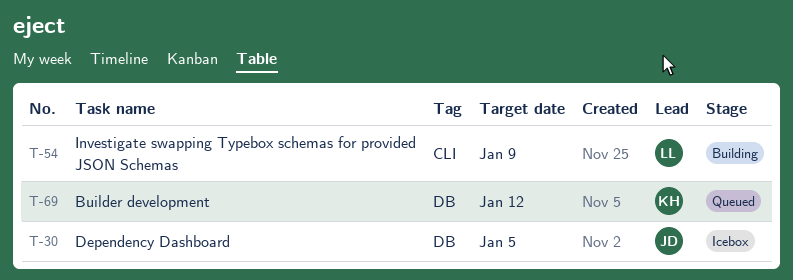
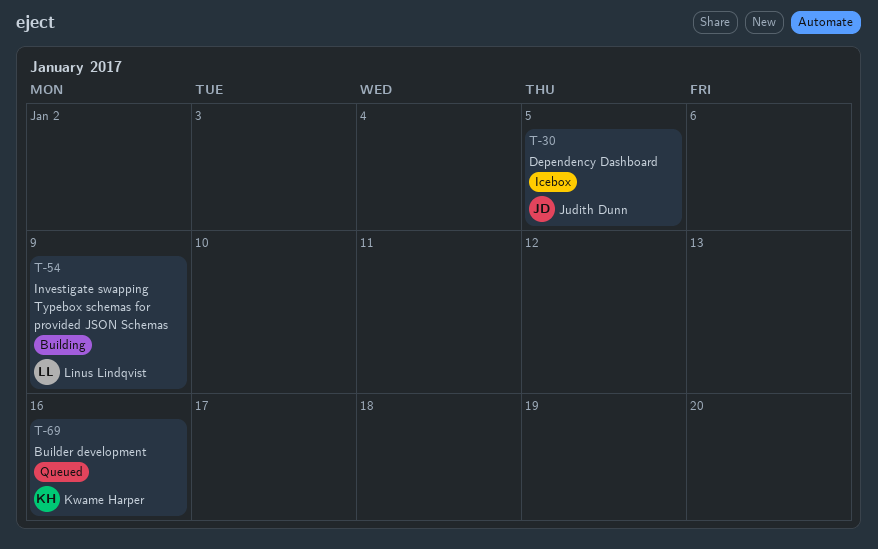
T-69, due: Jan 12 -> Jan 16

